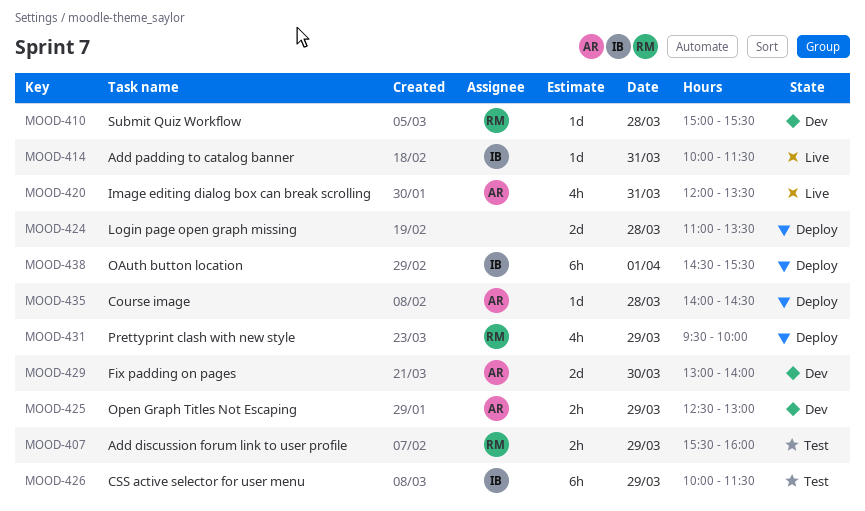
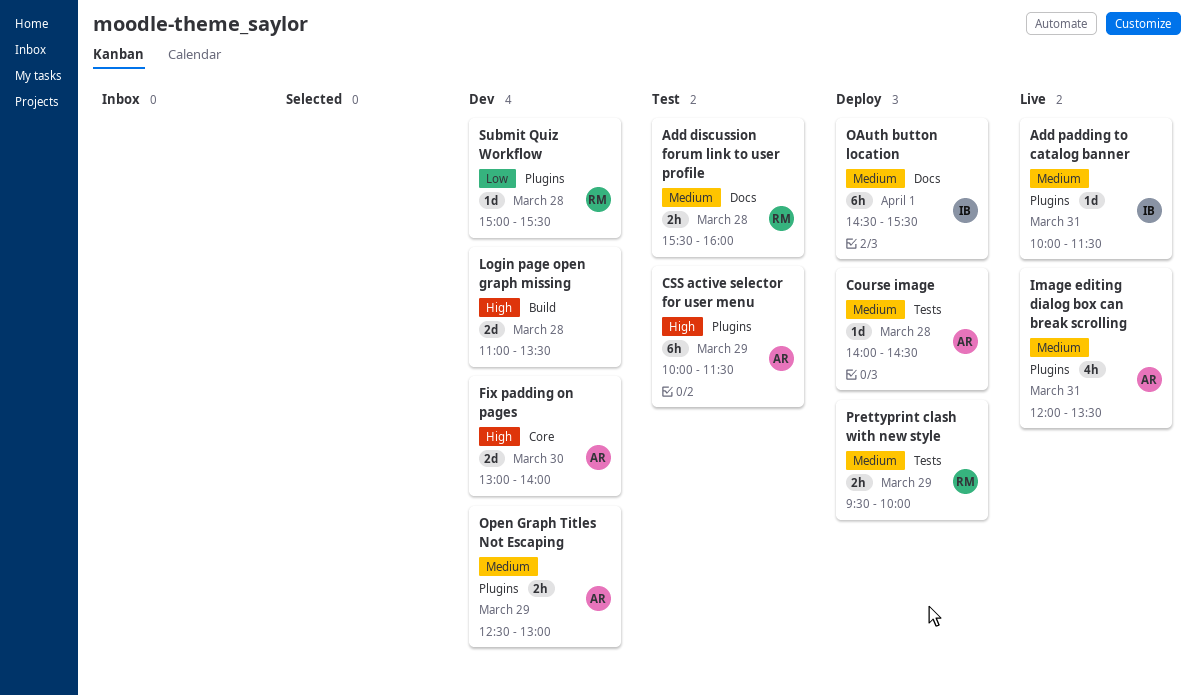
Add discussion forum link to user profile, day: Mar 29 -> Mar 28
CSS active selector for user menu, owner: IB -> AR
Login page open graph missing, status: Deploy -> Dev
Prettyprint clash with new style, estimate: 4h -> 2h

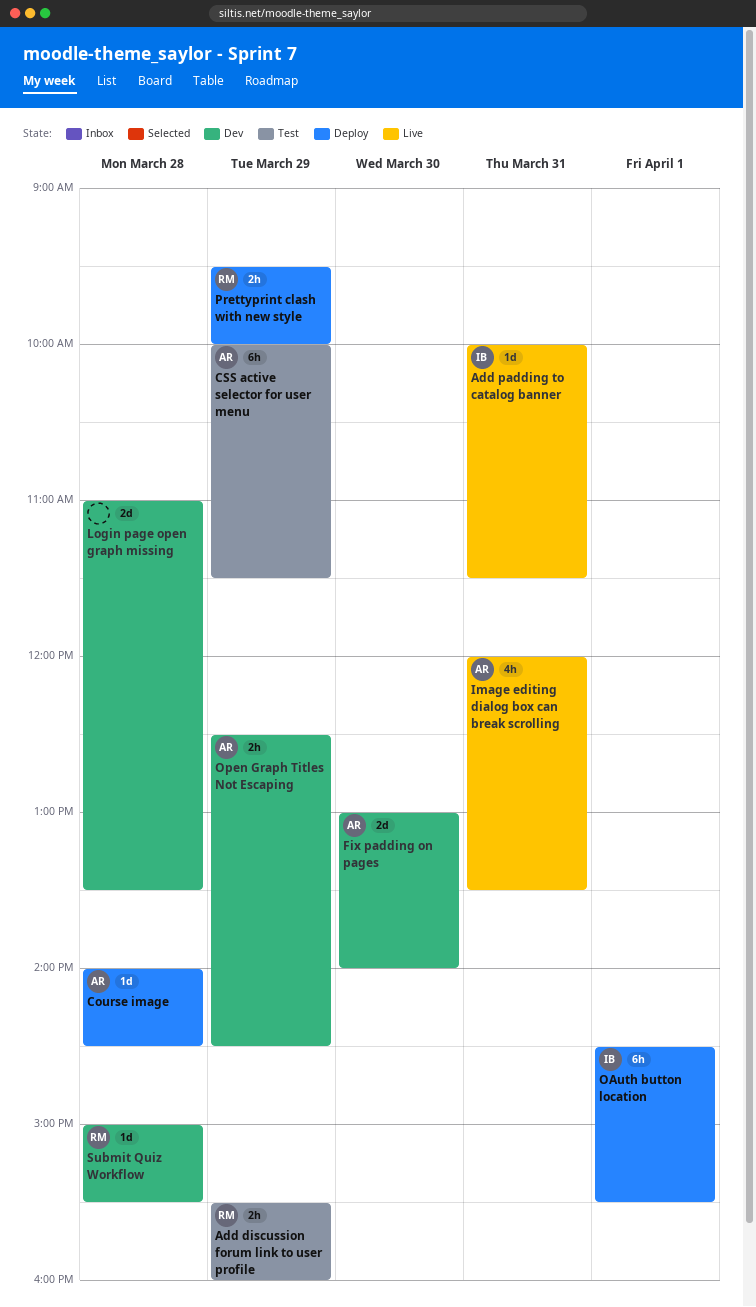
Add discussion forum link to user profile, day: Mar 28 -> Mar 29
Open Graph Titles Not Escaping, ends: 13:00 -> 14:30

